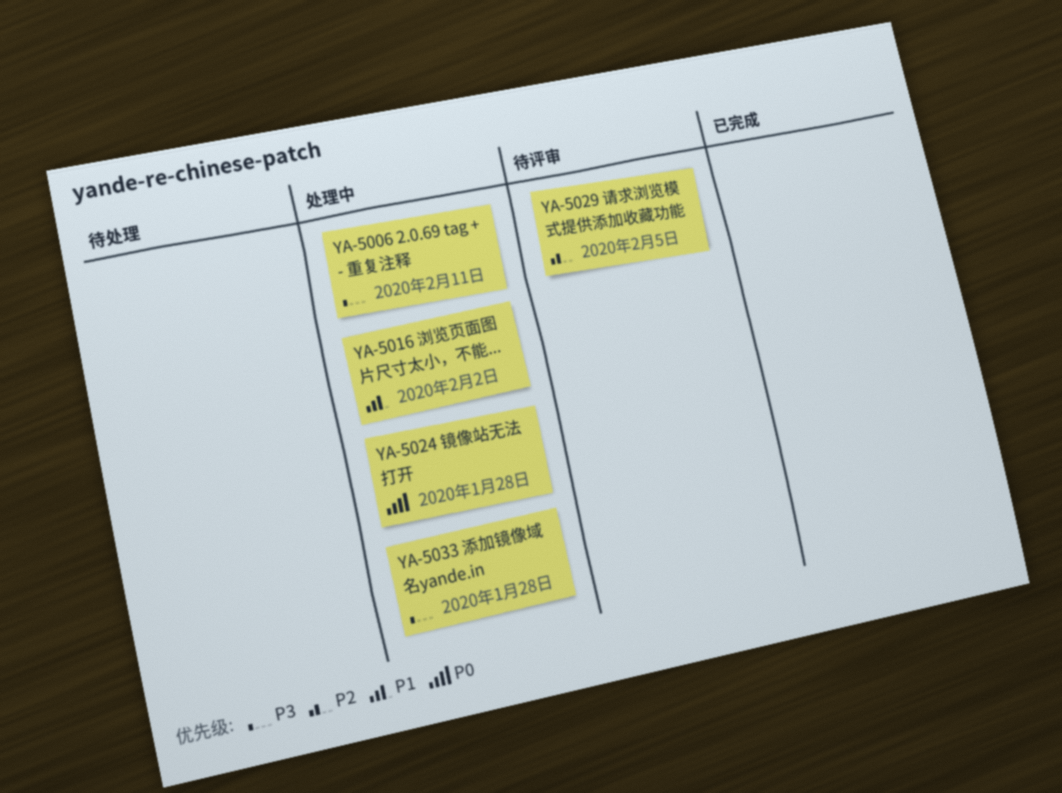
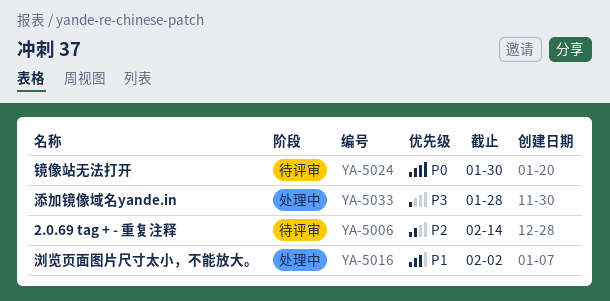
YA-5006, status: 处理中 -> 待评审
YA-5006, priority: P3 -> P2
YA-5006, due: Feb 11 -> Feb 14
YA-5024, status: 处理中 -> 待评审
YA-5024, due: Jan 28 -> Jan 30
YA-5029: present -> none

